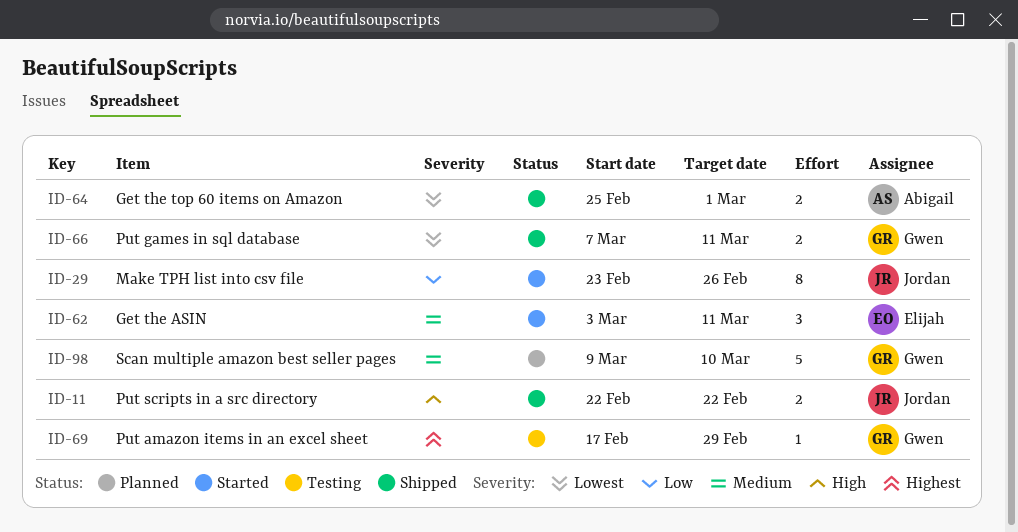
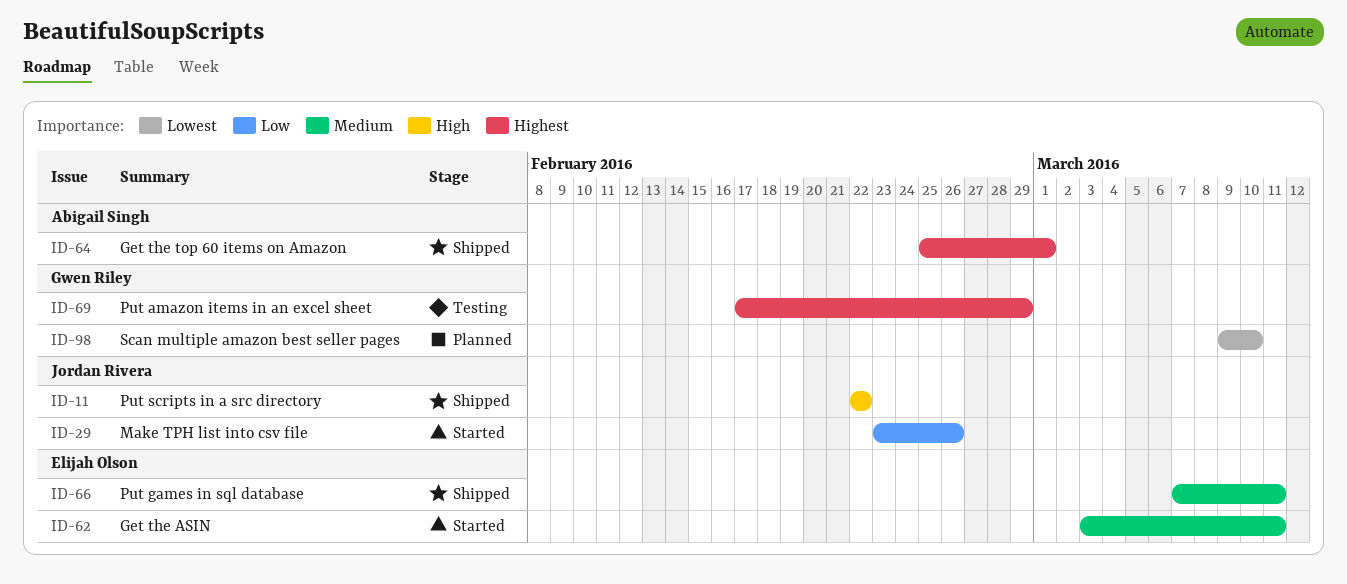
ID-64, priority: Lowest -> Highest
ID-66, owner: Gwen Riley -> Elijah Olson
ID-66, priority: Lowest -> Medium
ID-98, priority: Medium -> Lowest

